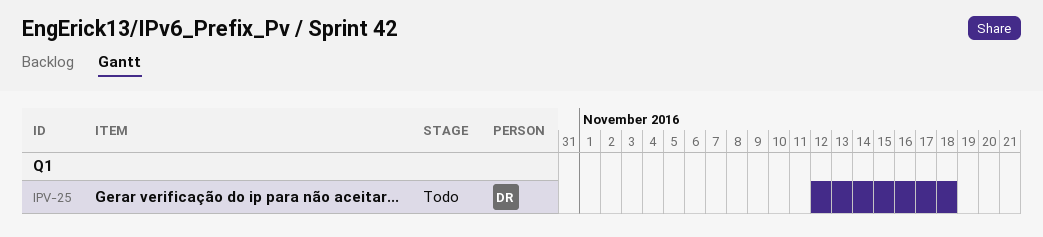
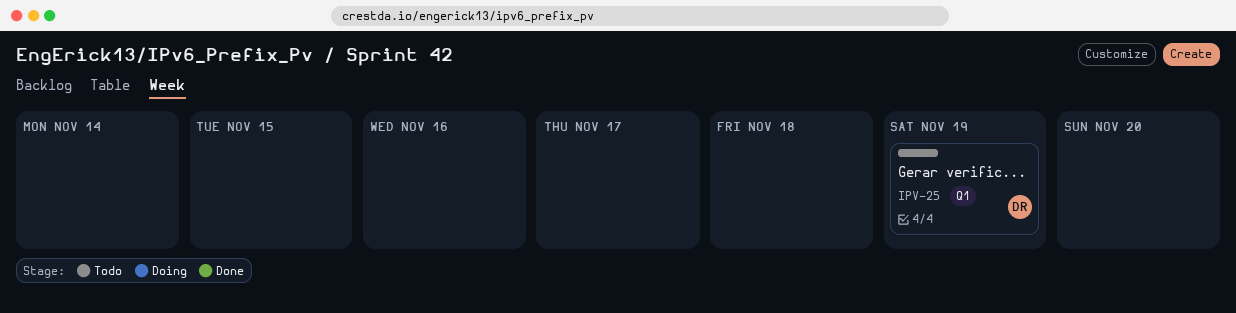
IPV-25, due: Nov 18 -> Nov 19

